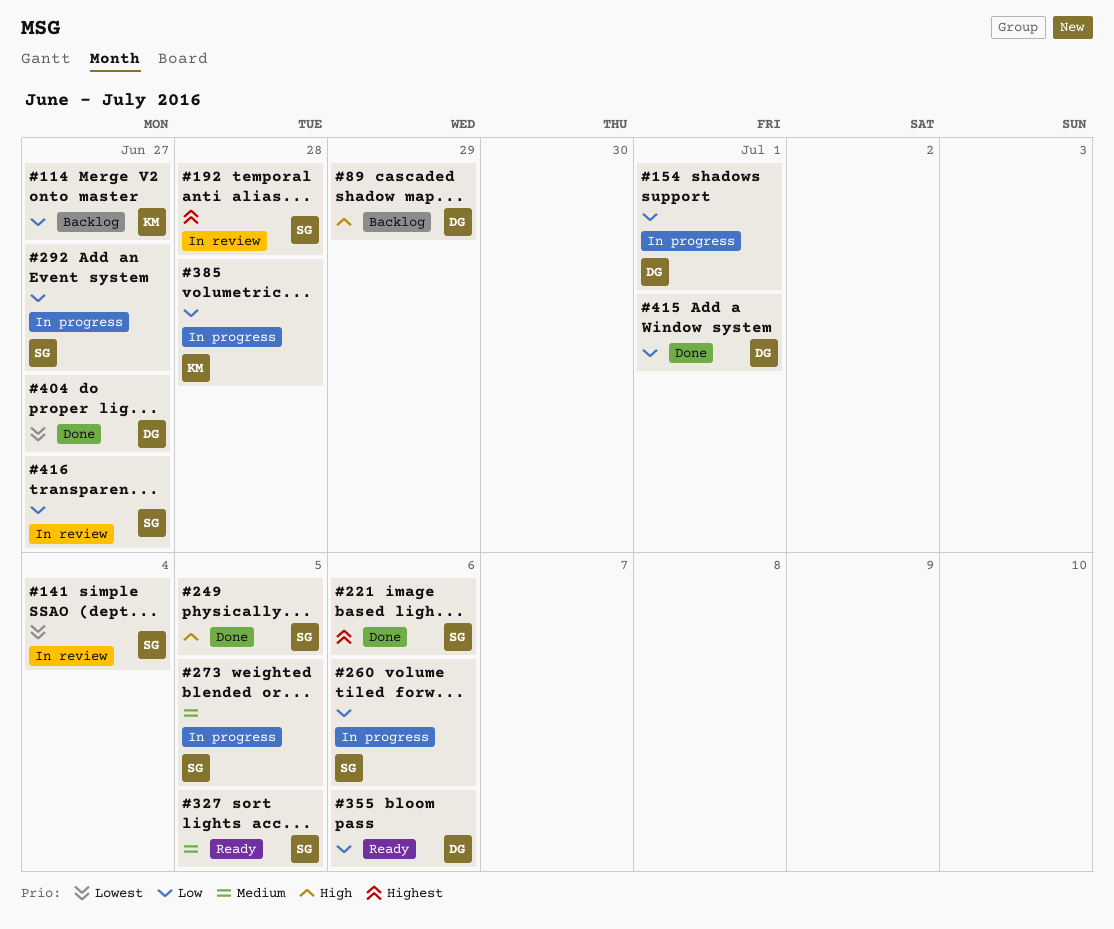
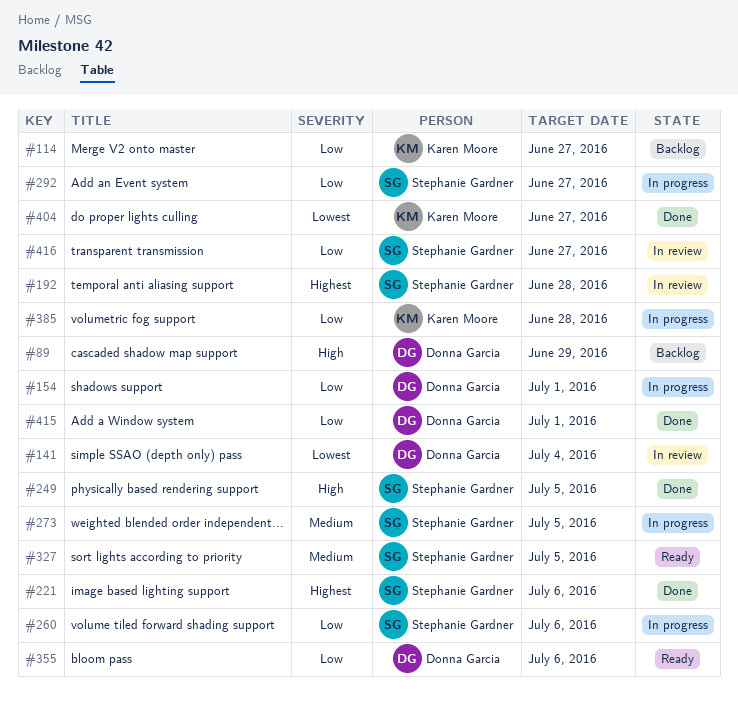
#141, owner: Stephanie Gardner -> Donna Garcia
#404, owner: Donna Garcia -> Karen Moore

